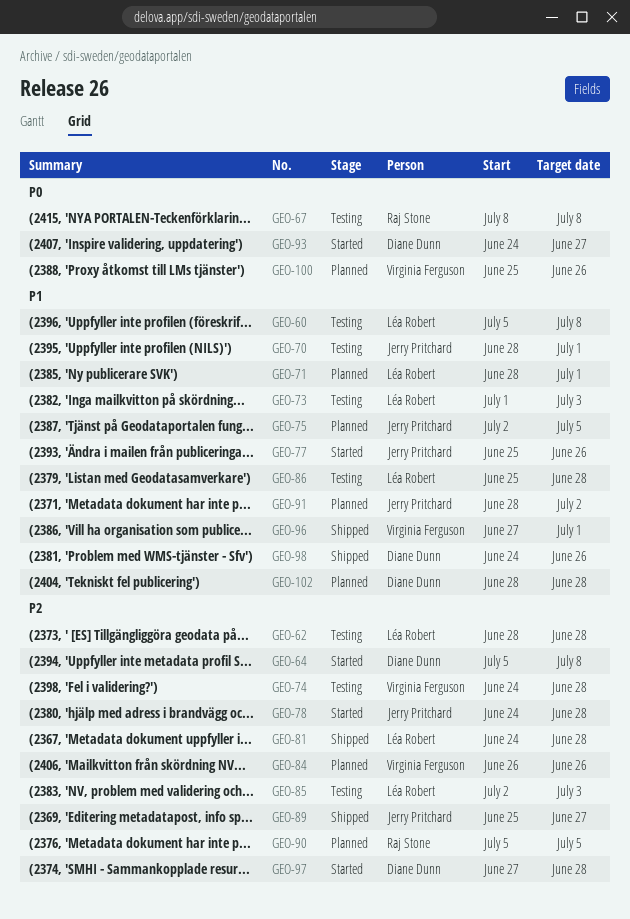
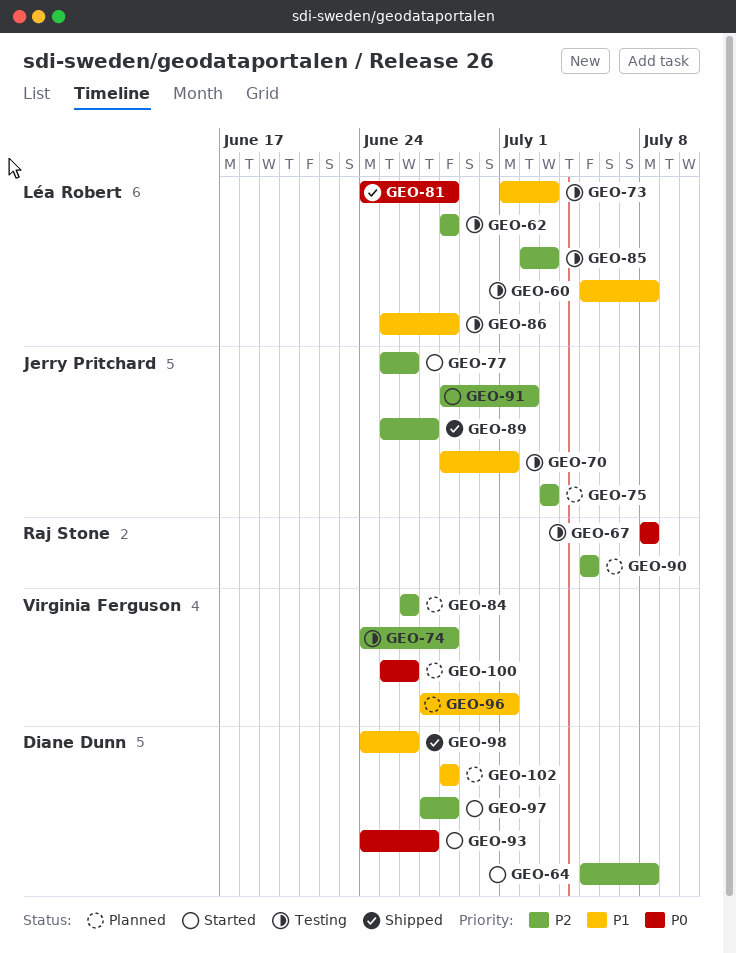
GEO-71: present -> none
GEO-75, priority: P1 -> P2
GEO-75, start: Jul 2 -> Jul 3
GEO-75, due: Jul 5 -> Jul 3
GEO-77, priority: P1 -> P2
GEO-78: present -> none
GEO-81, priority: P2 -> P0
GEO-91, status: Planned -> Started
GEO-91, priority: P1 -> P2
GEO-96, status: Shipped -> Planned

